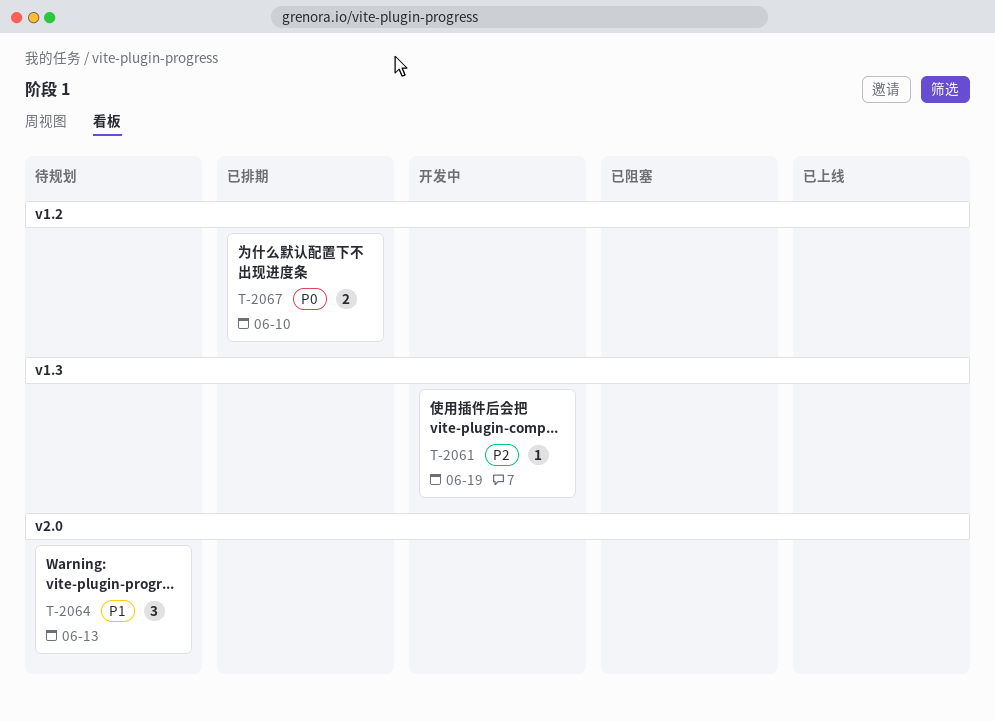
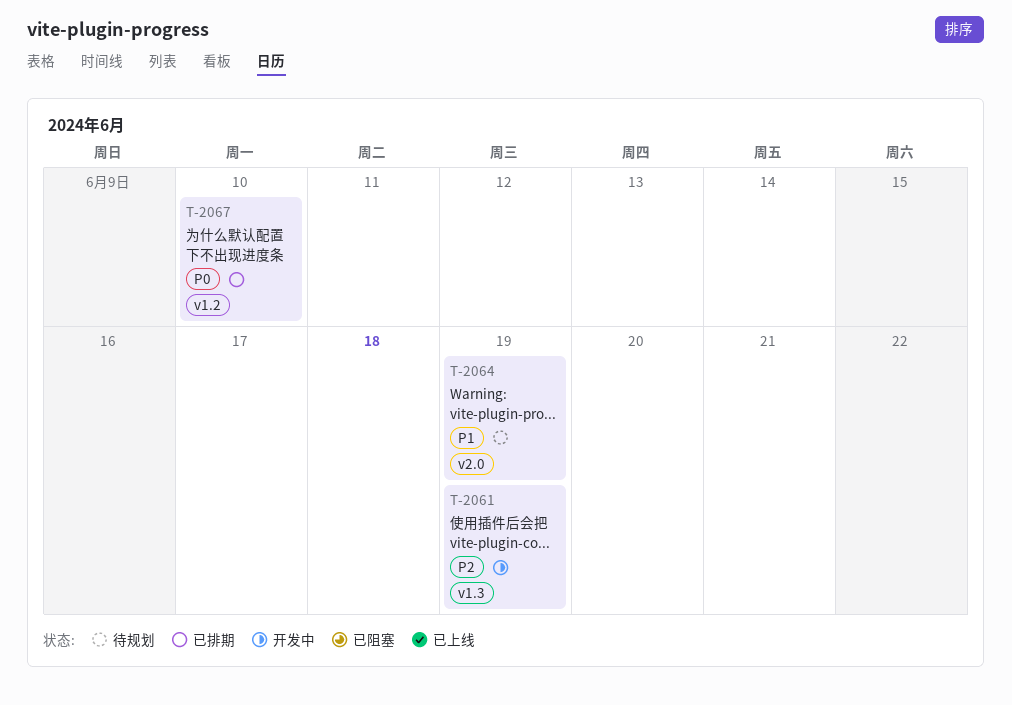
T-2064, due: Jun 13 -> Jun 19

